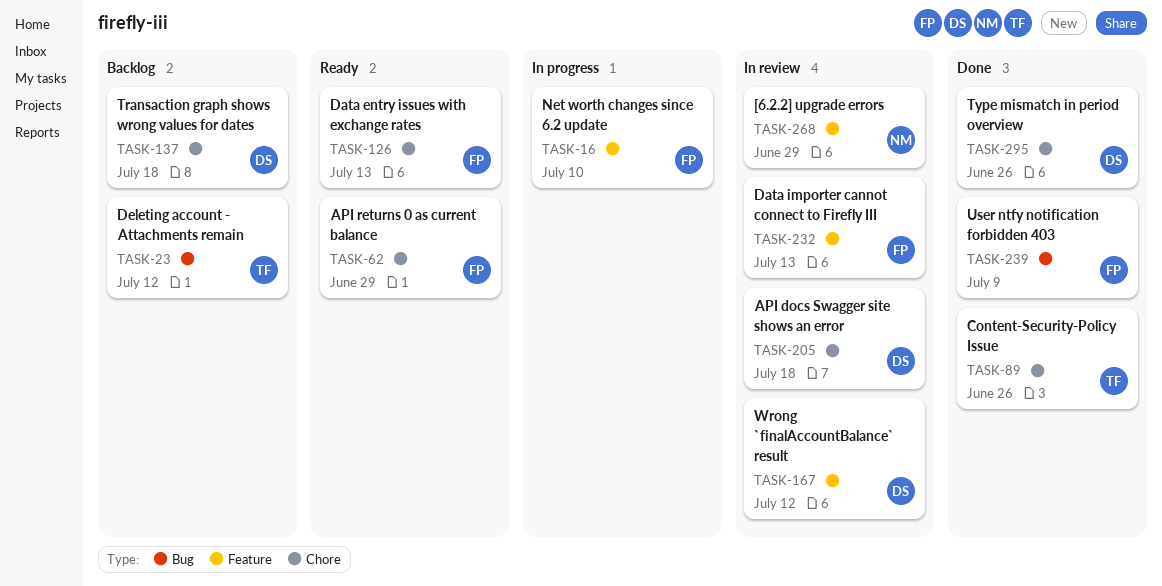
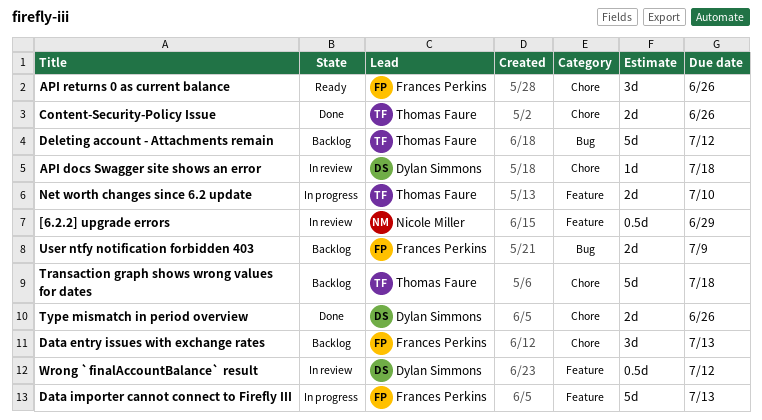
API returns 0 as current balance, due: Jun 29 -> Jun 26
Data entry issues with exchange rates, status: Ready -> Backlog
Data importer cannot connect to Firefly III, status: In review -> In progress
Net worth changes since 6.2 update, owner: Frances Perkins -> Thomas Faure
Transaction graph shows wrong values for dates, owner: Dylan Simmons -> Thomas Faure
User ntfy notification forbidden 403, status: Done -> Backlog

